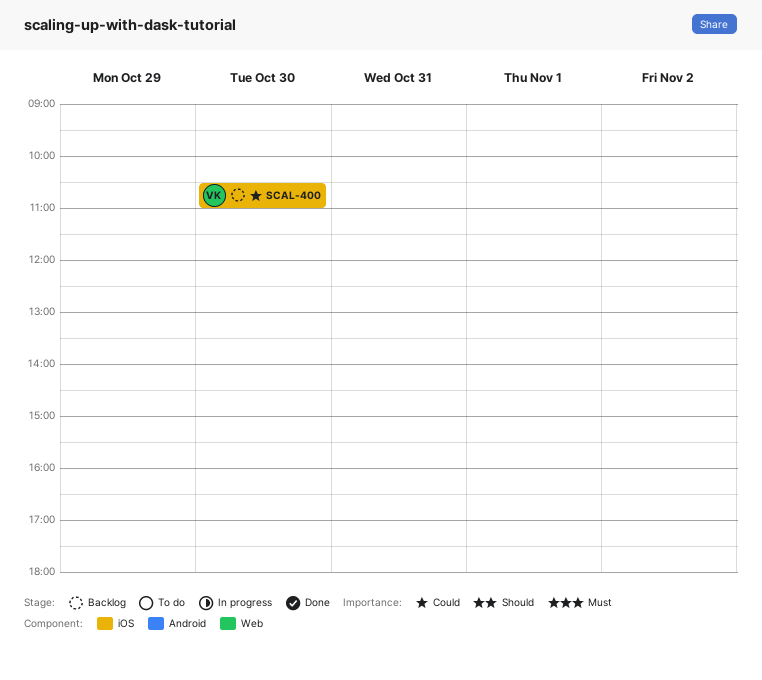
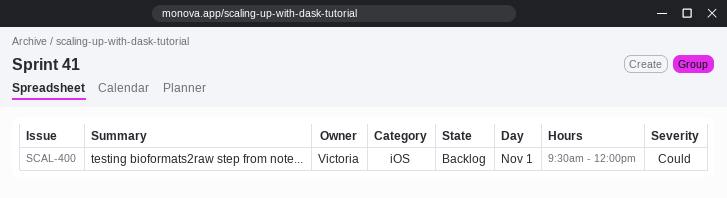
SCAL-400, day: Oct 30 -> Nov 1
SCAL-400, begins: 10:30 -> 09:30
SCAL-400, ends: 11:00 -> 12:00

